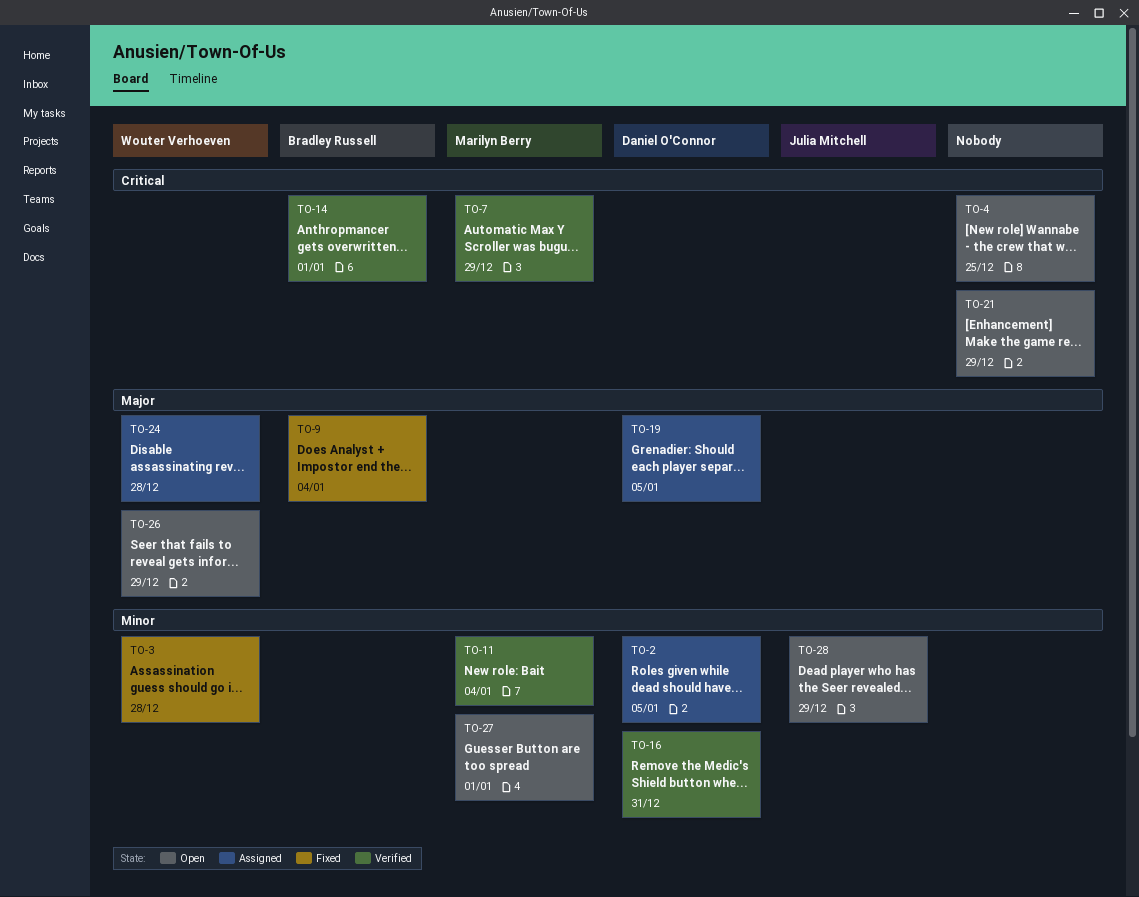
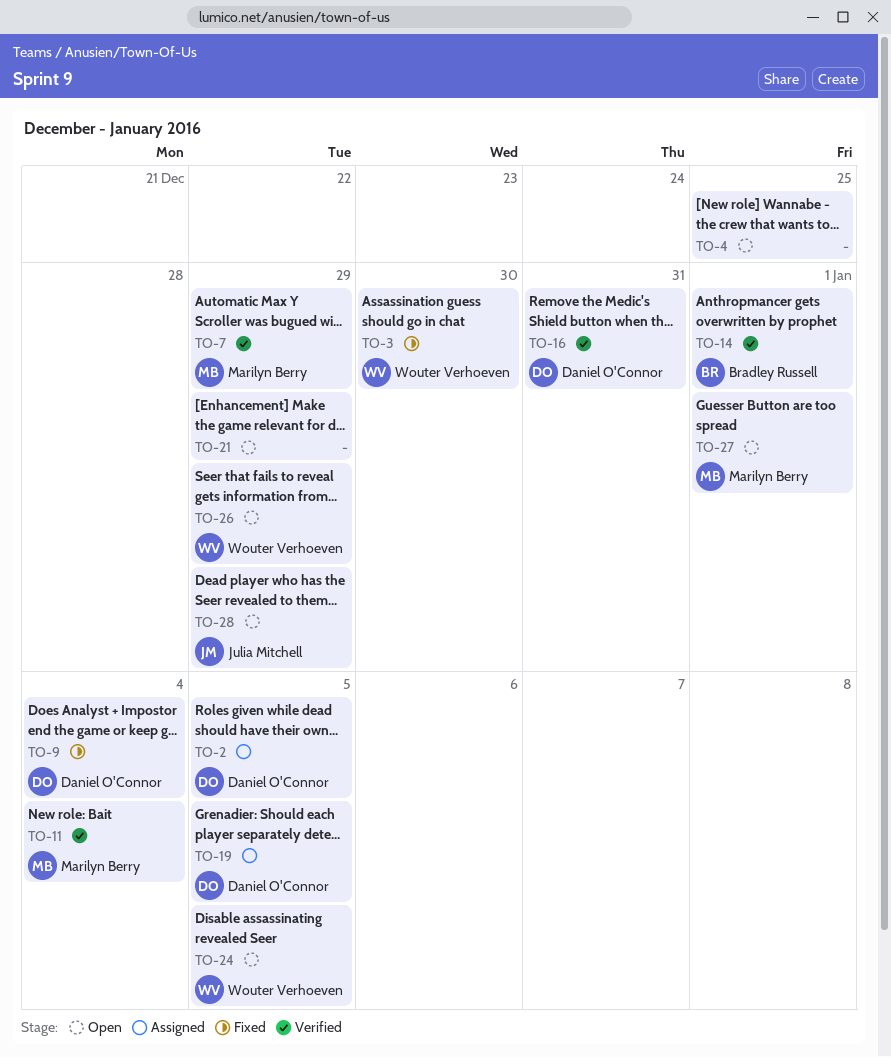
TO-3, due: Dec 28 -> Dec 30
TO-9, owner: Bradley Russell -> Daniel O'Connor
TO-24, status: Assigned -> Open
TO-24, due: Dec 28 -> Jan 5

